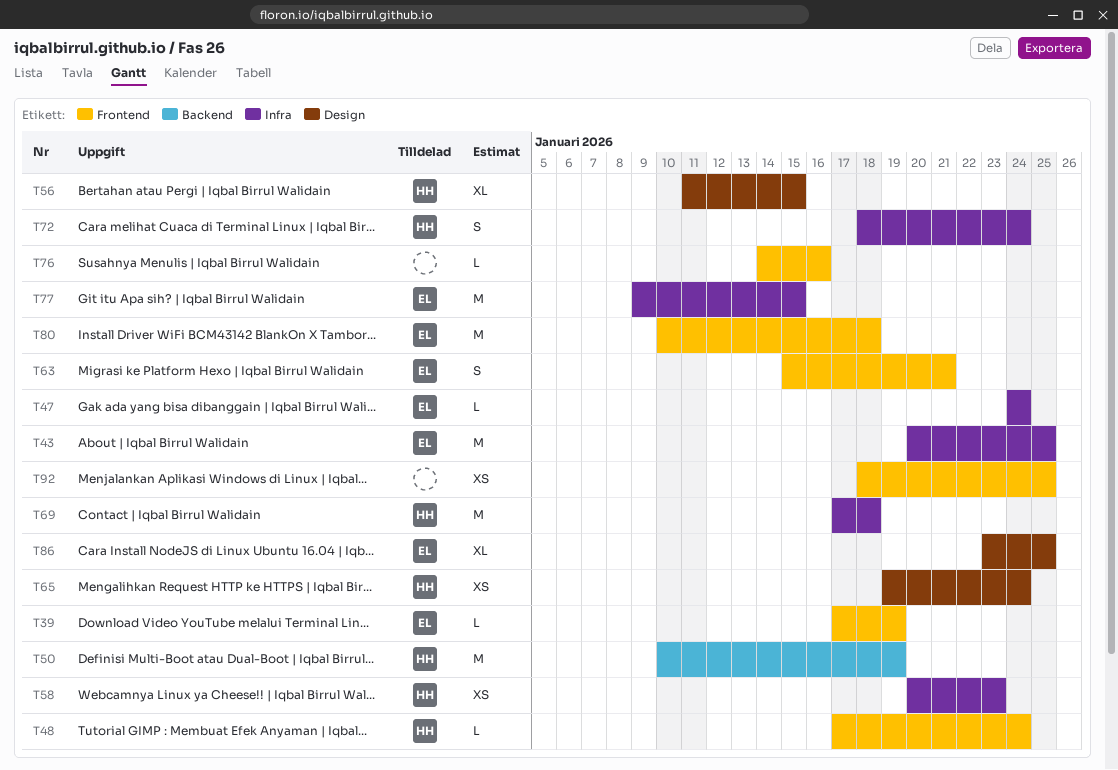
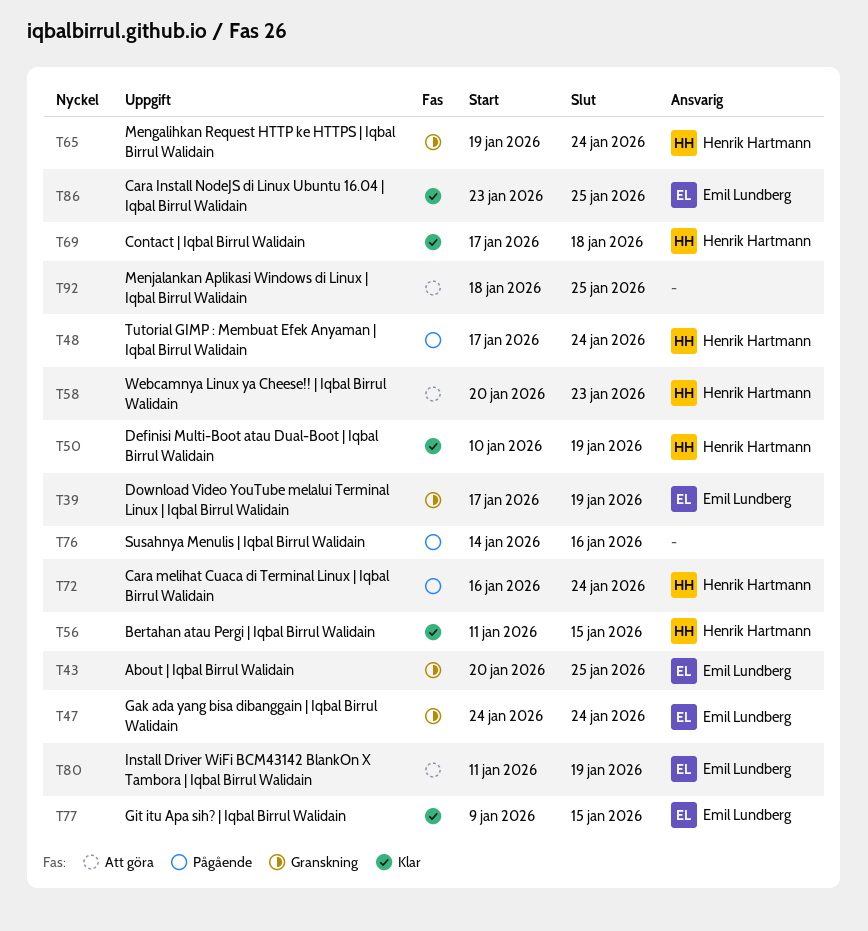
T63: present -> none
T72, start: Jan 18 -> Jan 16
T80, start: Jan 10 -> Jan 11
T80, due: Jan 18 -> Jan 19

